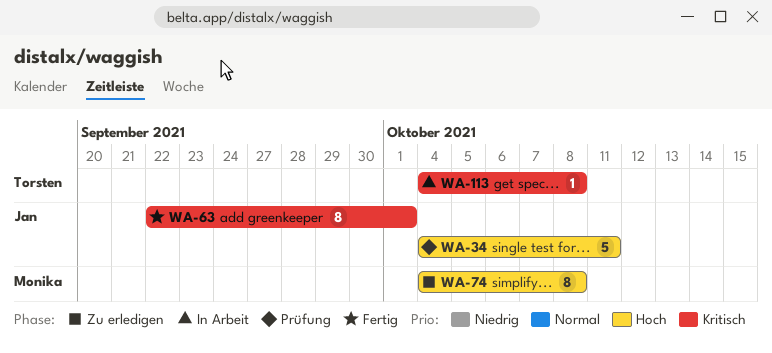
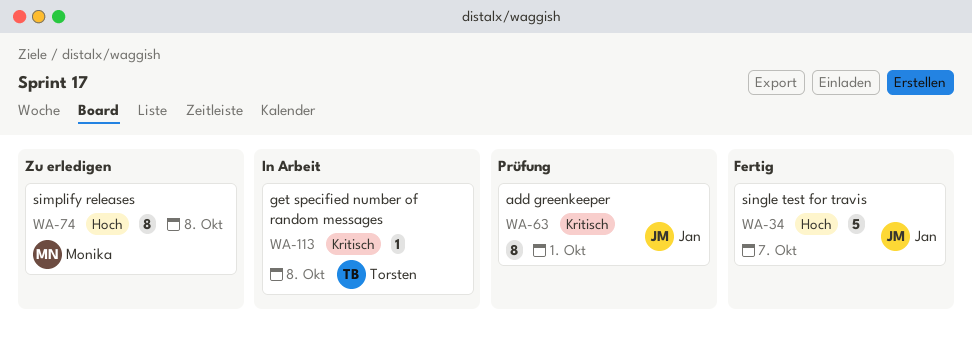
WA-34, status: Prüfung -> Fertig
WA-34, due: Oct 11 -> Oct 7
WA-63, status: Fertig -> Prüfung

